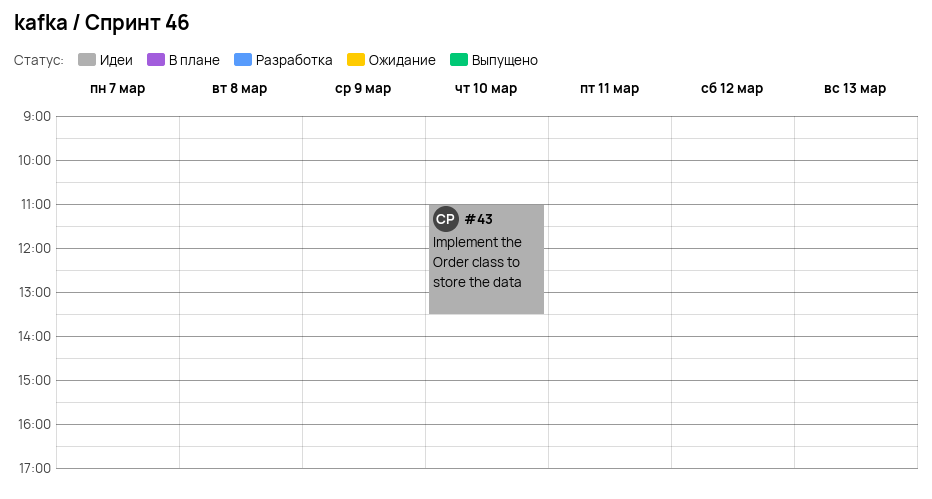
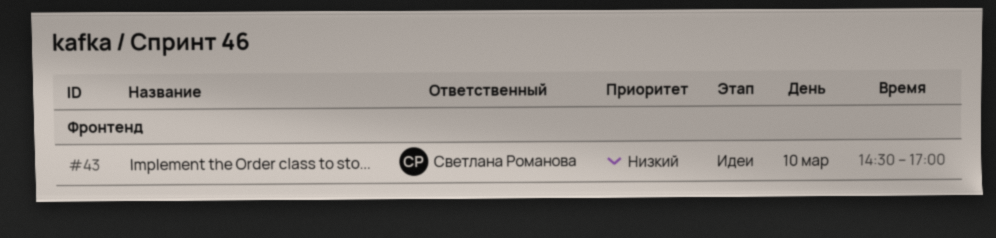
#43, begins: 11:00 -> 14:30
#43, ends: 13:30 -> 17:00

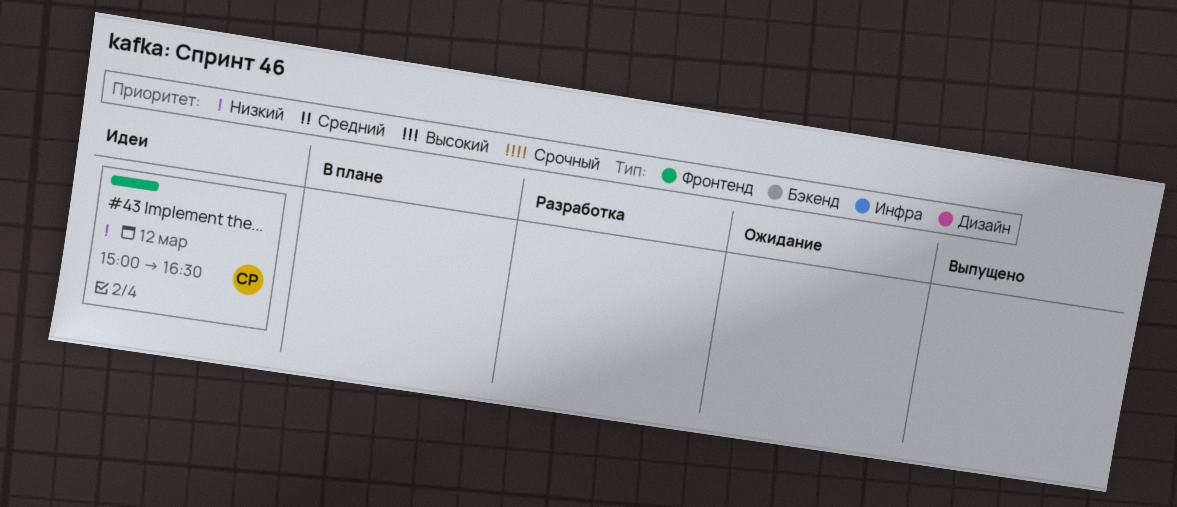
#43, day: Mar 10 -> Mar 12
#43, begins: 14:30 -> 15:00
#43, ends: 17:00 -> 16:30

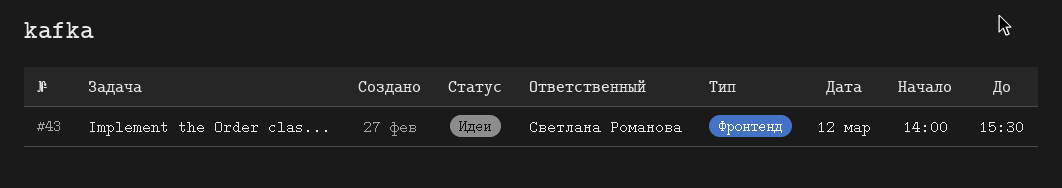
#43, begins: 15:00 -> 14:00
#43, ends: 16:30 -> 15:30

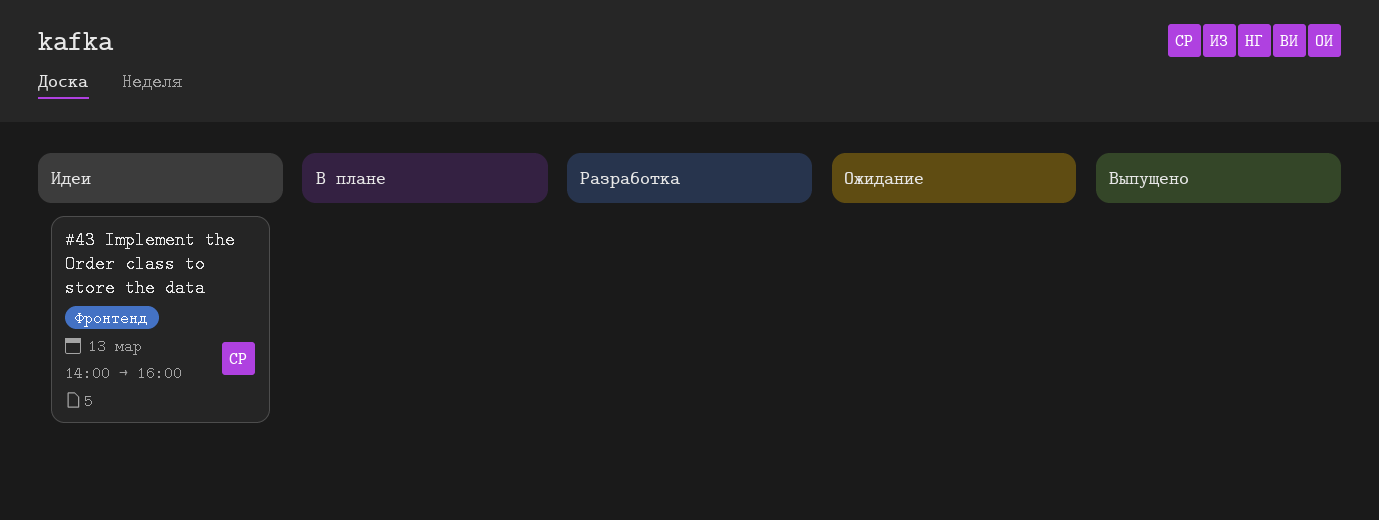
#43, day: Mar 12 -> Mar 13
#43, ends: 15:30 -> 16:00

